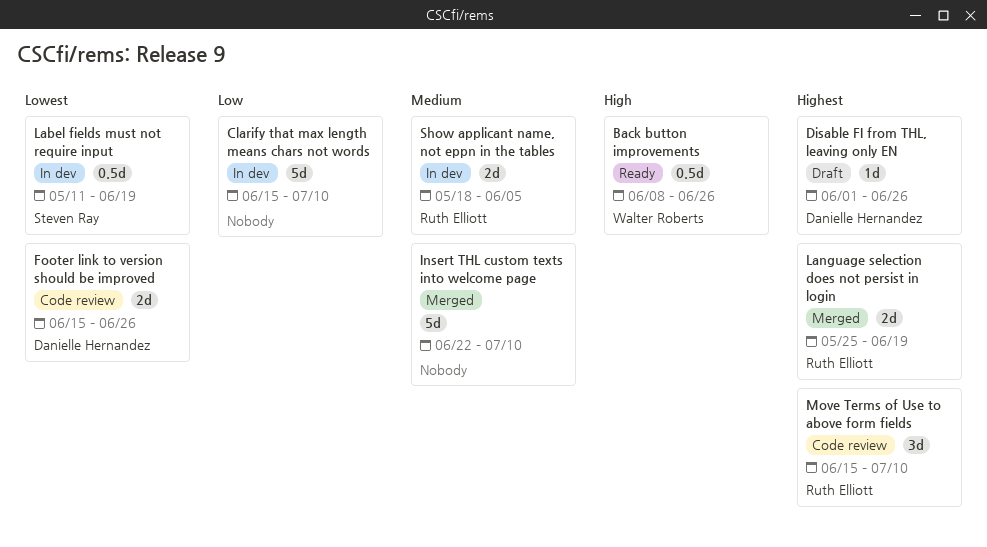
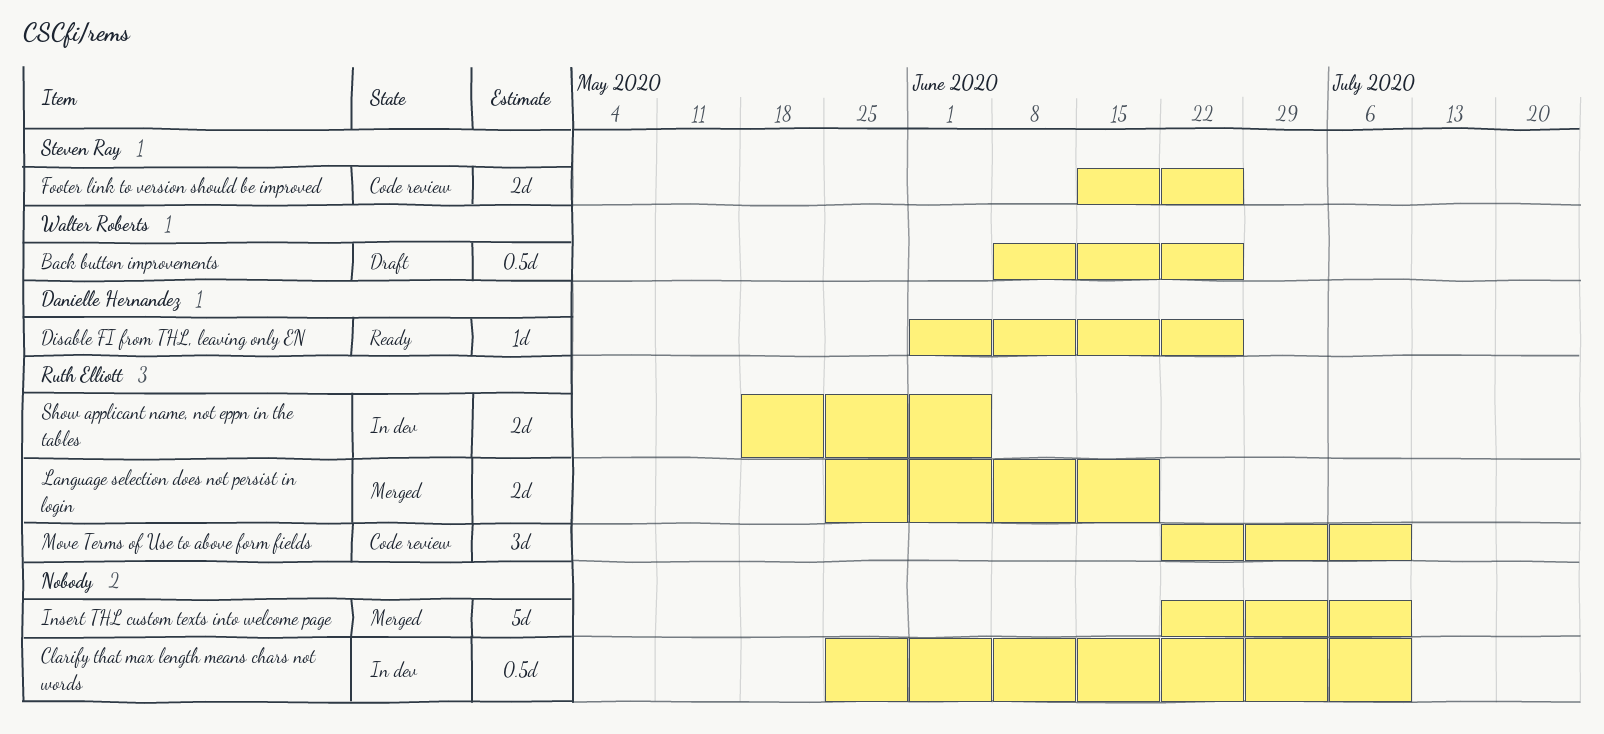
Back button improvements, status: Ready -> Draft
Clarify that max length means chars not words, estimate: 5d -> 0.5d
Clarify that max length means chars not words, start: Jun 15 -> May 25
Disable FI from THL, leaving only EN, status: Draft -> Ready
Footer link to version should be improved, owner: Danielle Hernandez -> Steven Ray
Label fields must not require input: present -> none
Move Terms of Use to above form fields, start: Jun 15 -> Jun 22

